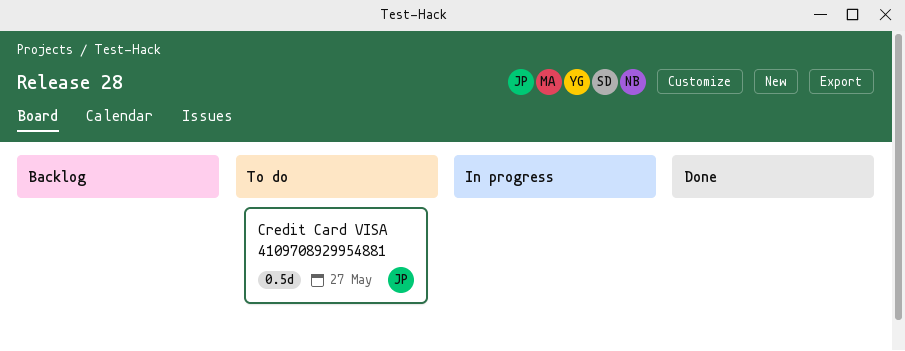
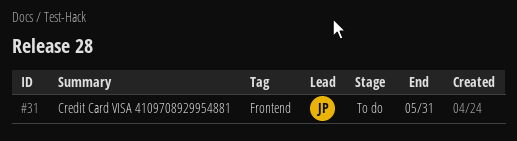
Credit Card VISA 4109708929954881, due: May 27 -> May 31

